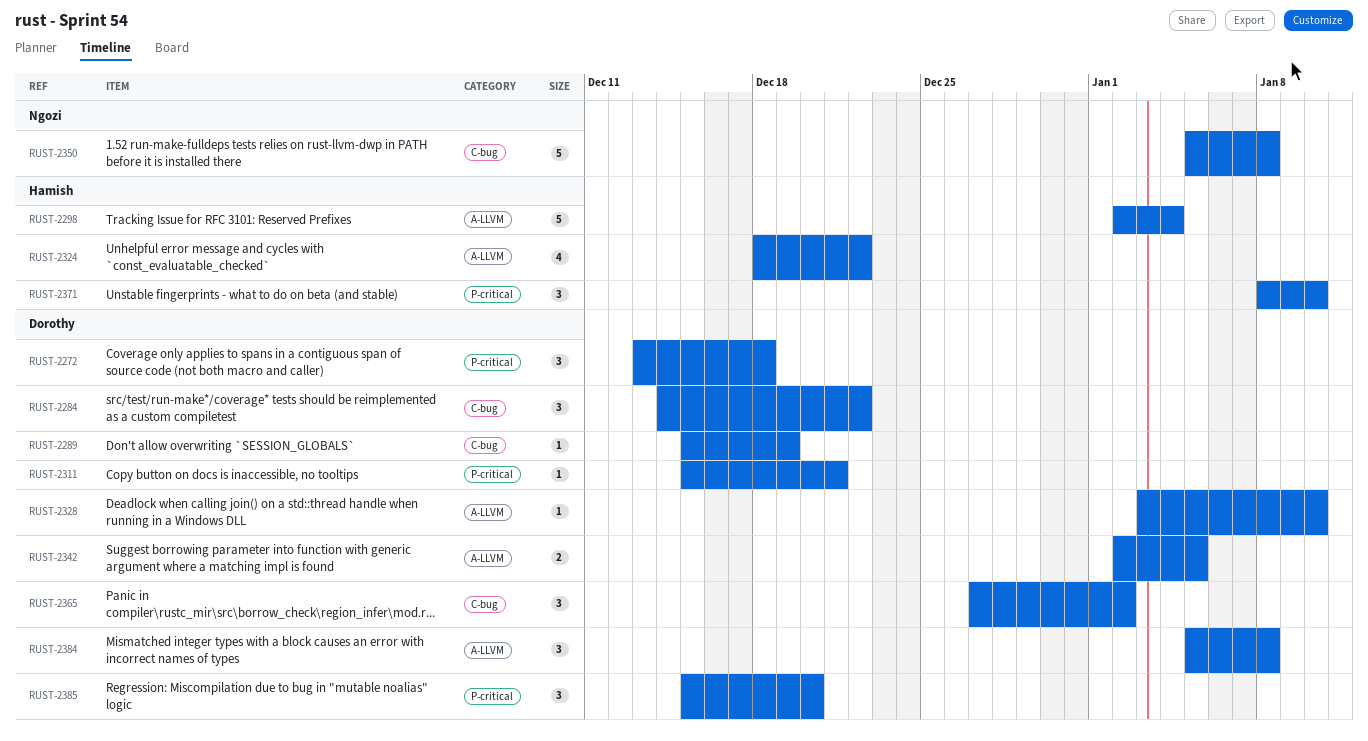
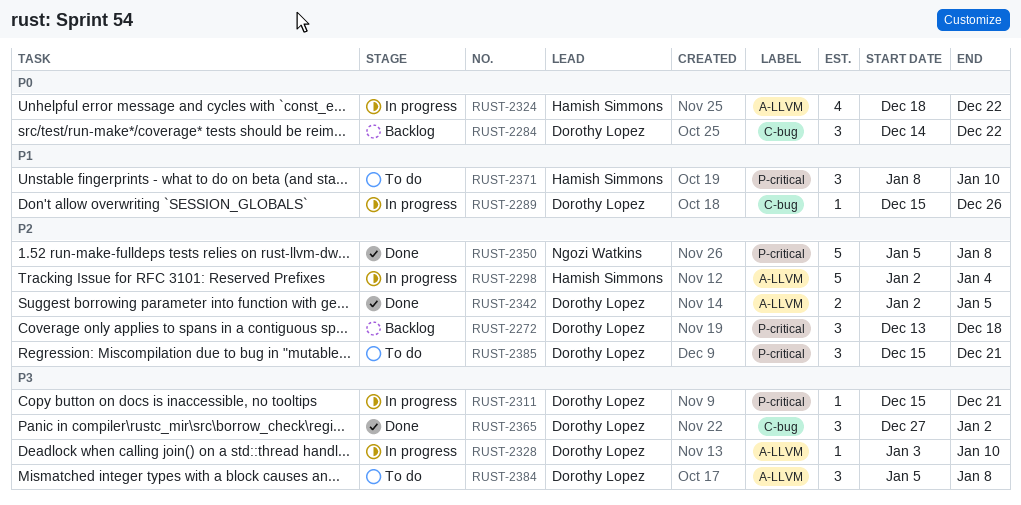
RUST-2289, due: Dec 19 -> Dec 26
RUST-2350, label: C-bug -> P-critical
RUST-2385, due: Dec 20 -> Dec 21

